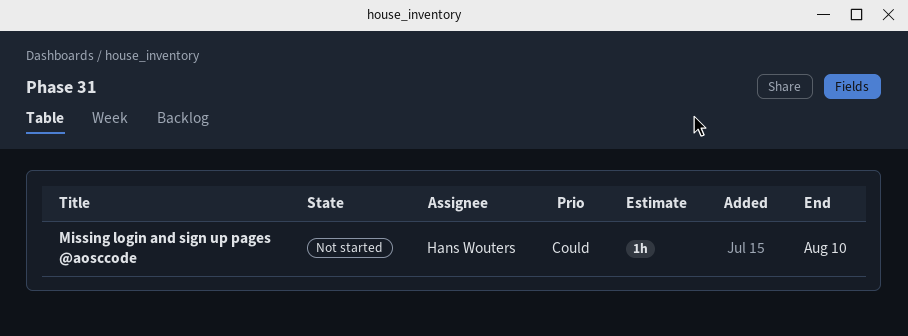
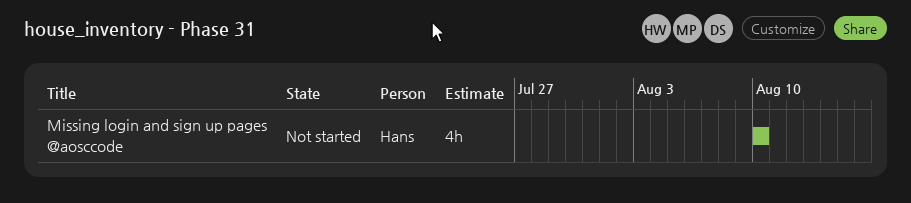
Missing login and sign up pages @aosccode, estimate: 1h -> 4h

